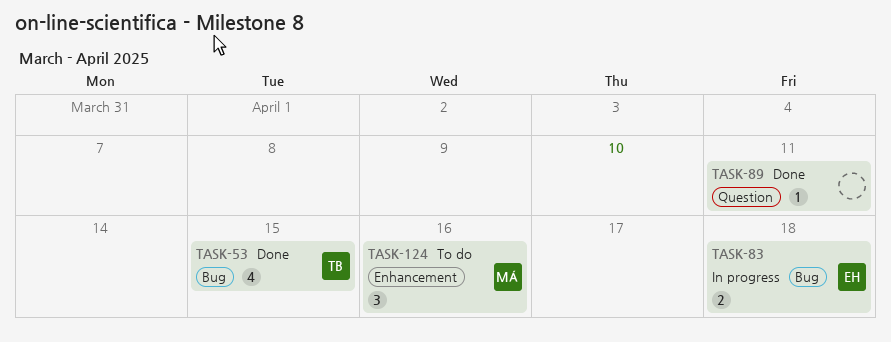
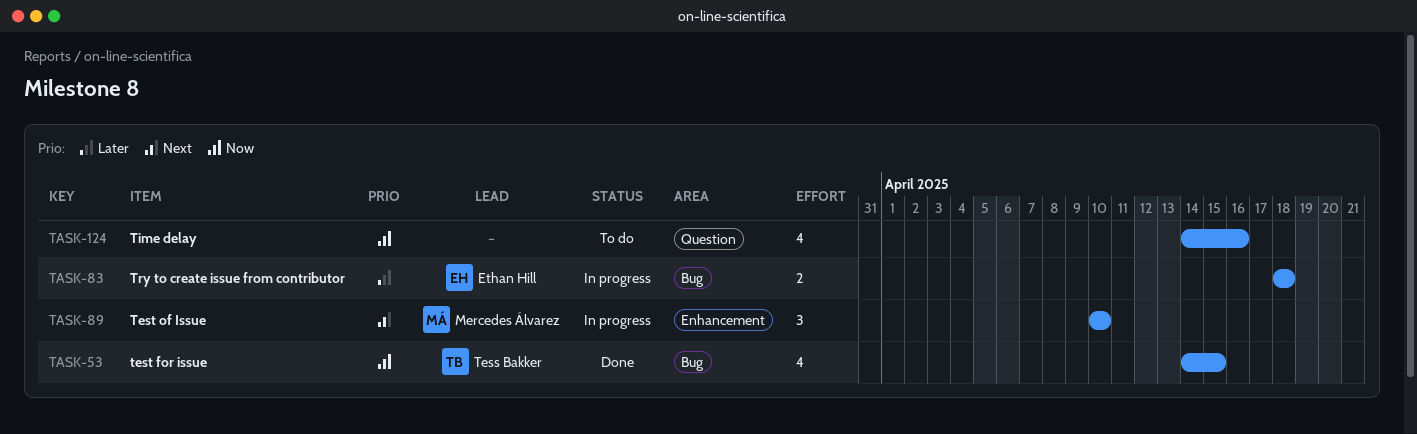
TASK-89, status: Done -> In progress
TASK-89, owner: none -> Mercedes Álvarez
TASK-89, label: Question -> Enhancement
TASK-89, estimate: 1 -> 3
TASK-89, due: Apr 11 -> Apr 10
TASK-124, owner: Mercedes Álvarez -> none
TASK-124, label: Enhancement -> Question
TASK-124, estimate: 3 -> 4

